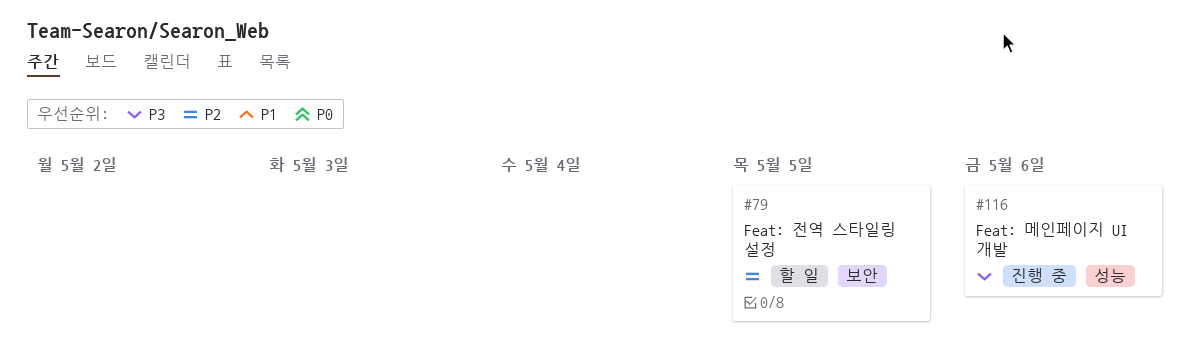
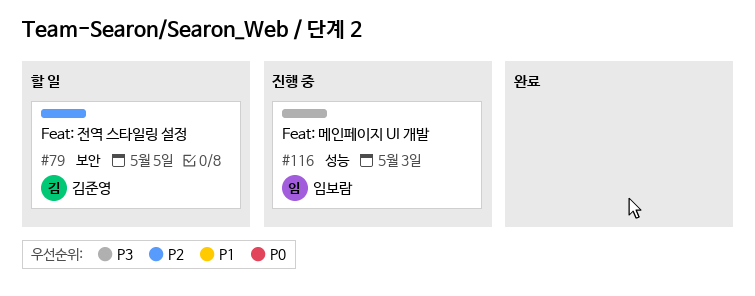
#116, due: May 6 -> May 3

